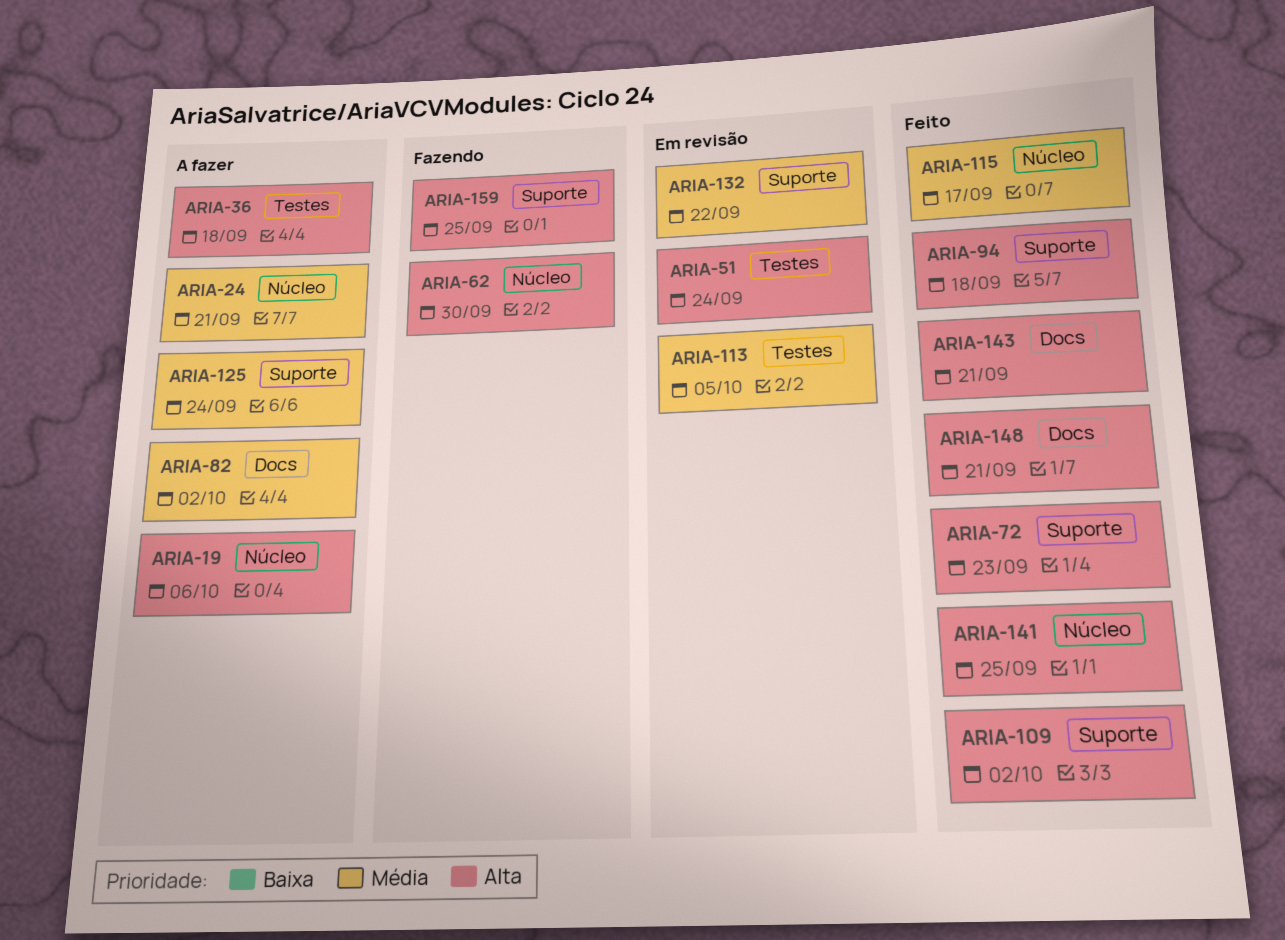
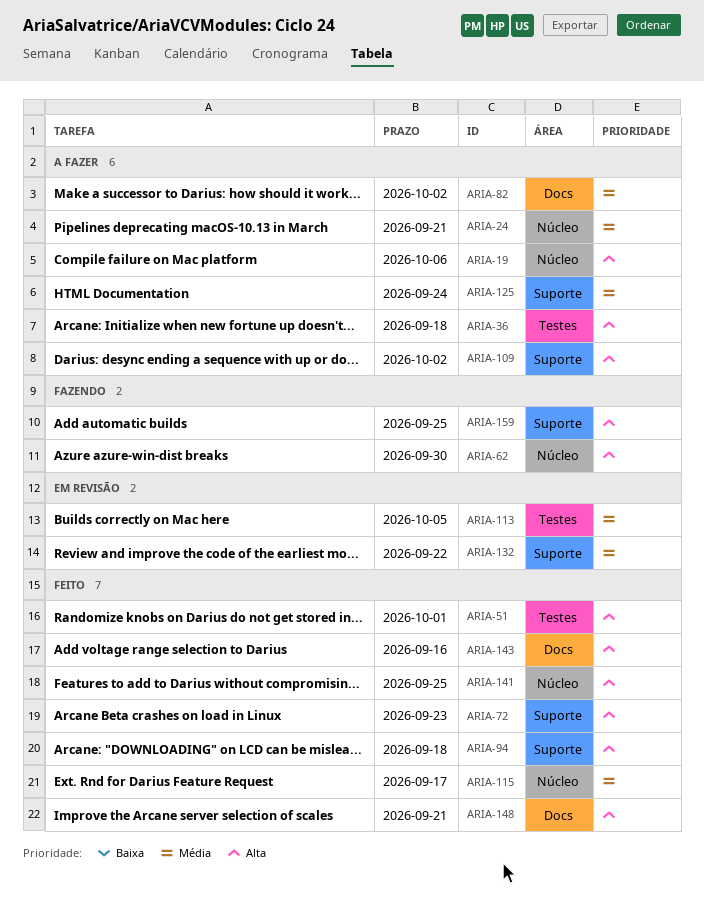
ARIA-51, status: Em revisão -> Feito
ARIA-51, due: Sep 24 -> Oct 1
ARIA-109, status: Feito -> A fazer
ARIA-143, due: Sep 21 -> Sep 16

